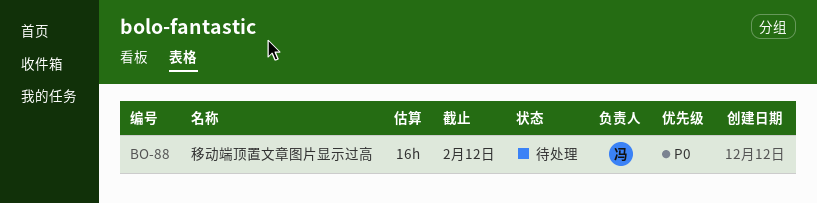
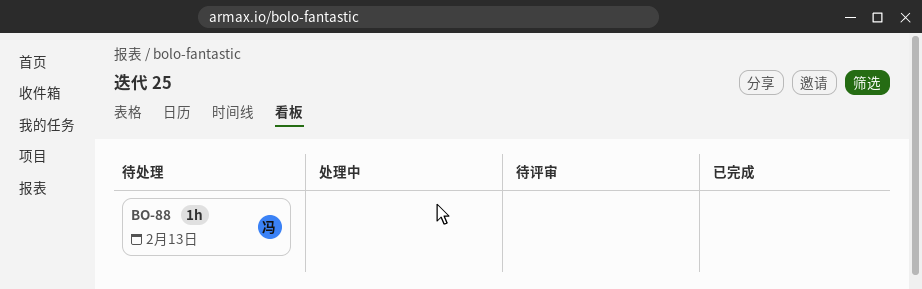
BO-88, estimate: 16h -> 1h
BO-88, due: Feb 12 -> Feb 13

